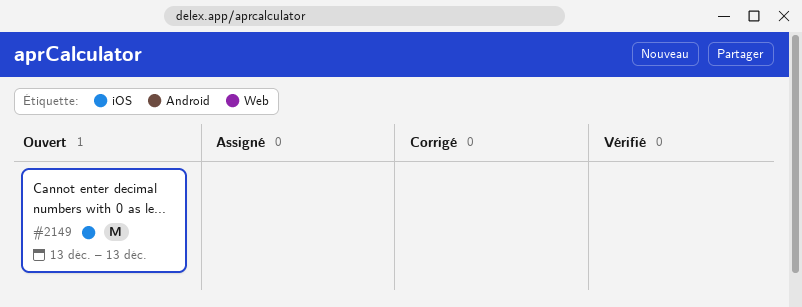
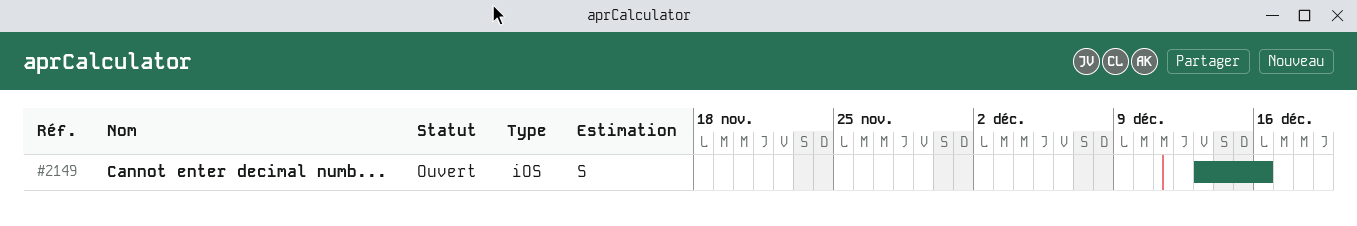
#2149, estimate: M -> S
#2149, due: Dec 13 -> Dec 16

